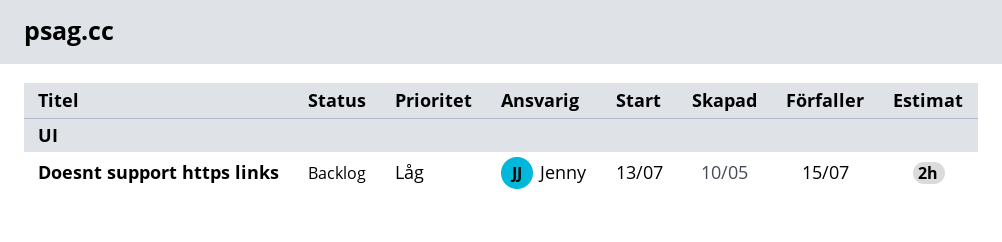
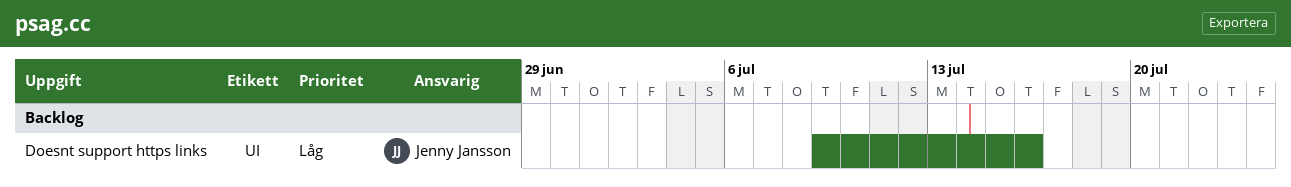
Doesnt support https links, start: Jul 13 -> Jul 9
Doesnt support https links, due: Jul 15 -> Jul 16

